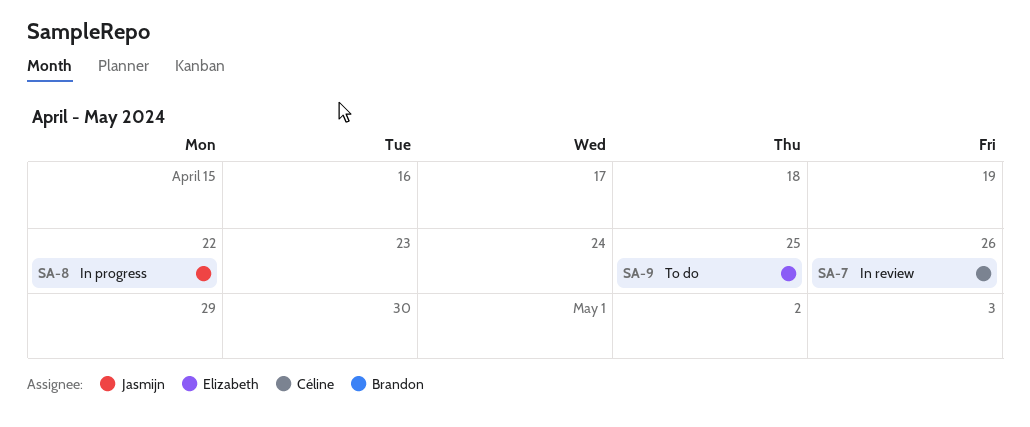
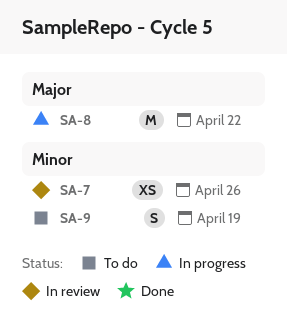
SA-9, due: Apr 25 -> Apr 19

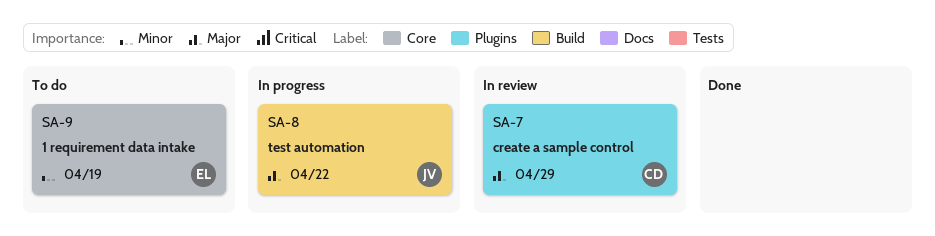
SA-7, priority: Minor -> Major
SA-7, due: Apr 26 -> Apr 29

